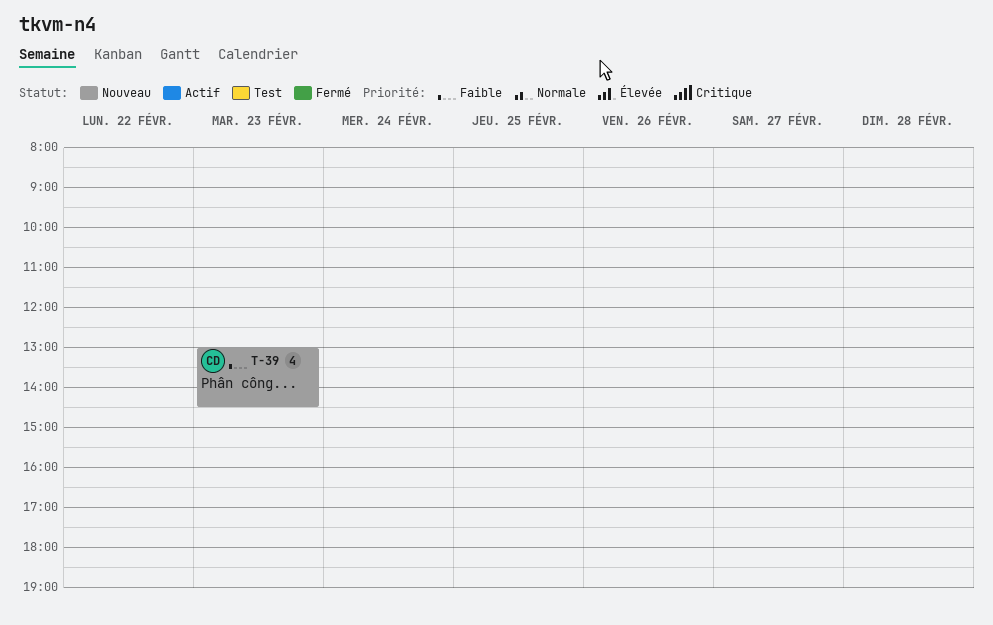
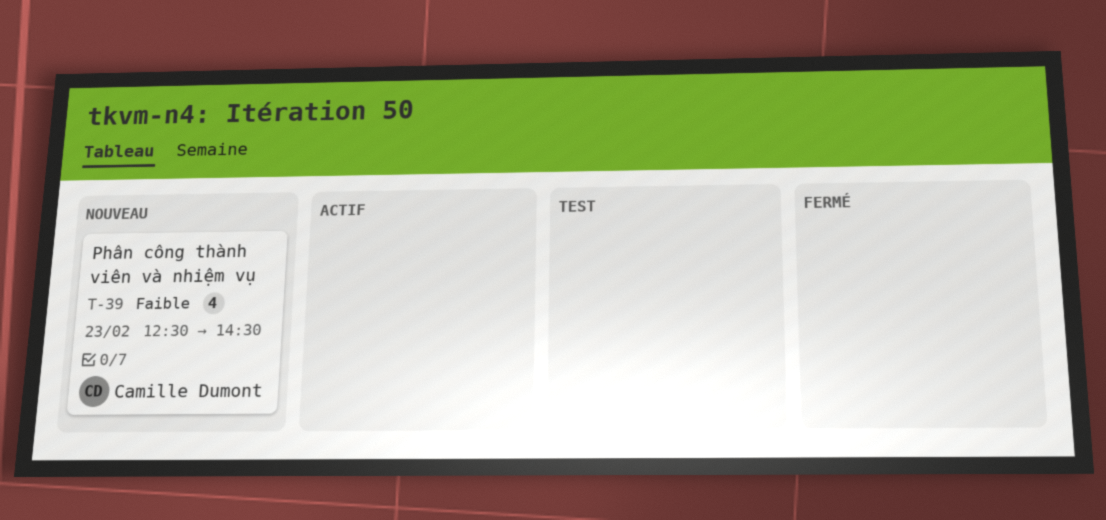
T-39, begins: 13:00 -> 12:30

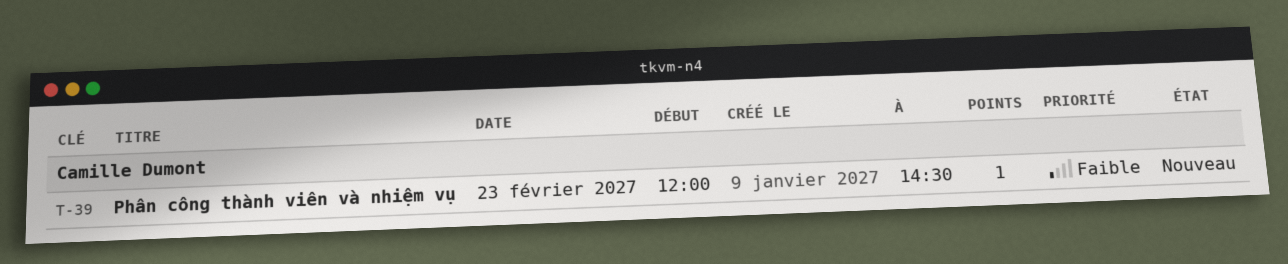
T-39, estimate: 4 -> 1
T-39, begins: 12:30 -> 12:00

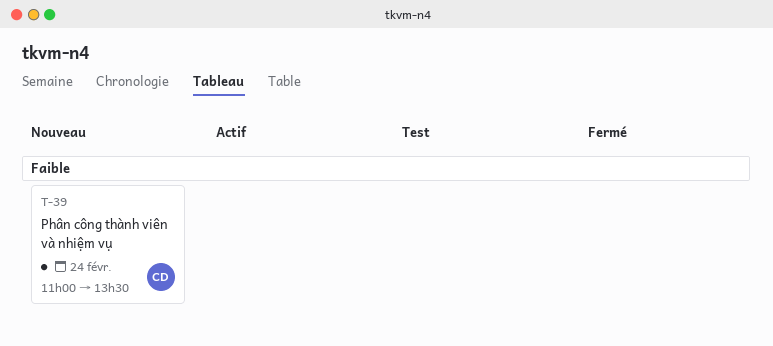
T-39, day: Feb 23 -> Feb 24
T-39, begins: 12:00 -> 11:00
T-39, ends: 14:30 -> 13:30

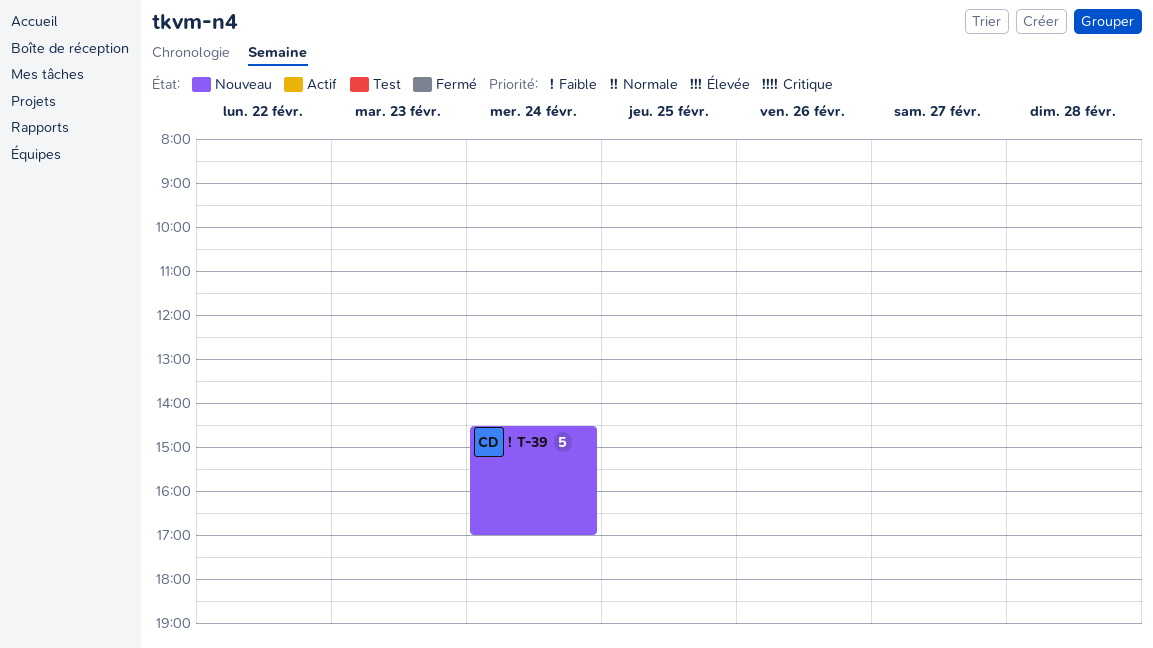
T-39, estimate: 1 -> 5
T-39, begins: 11:00 -> 14:30
T-39, ends: 13:30 -> 17:00

